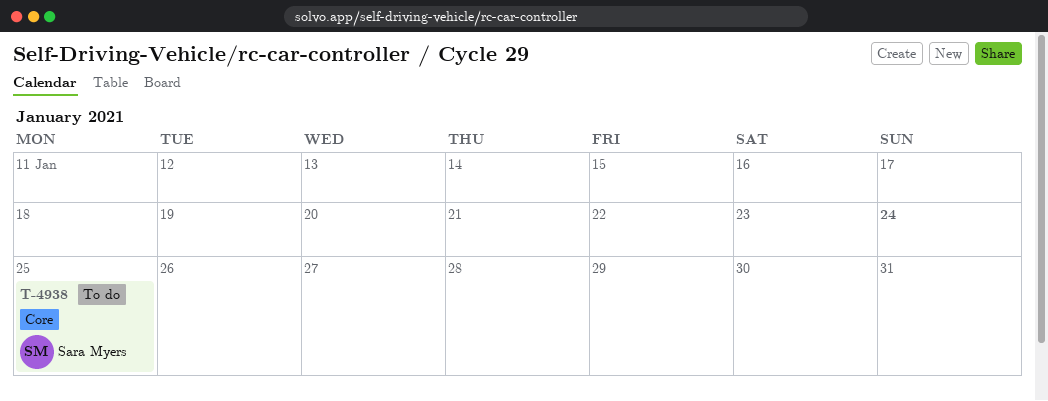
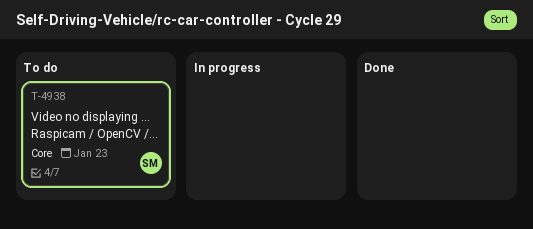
T-4938, due: Jan 25 -> Jan 23

